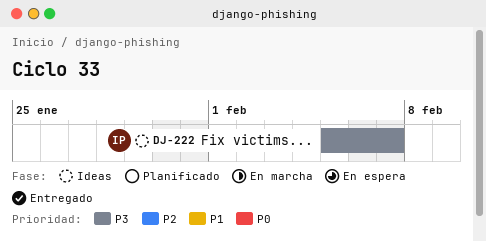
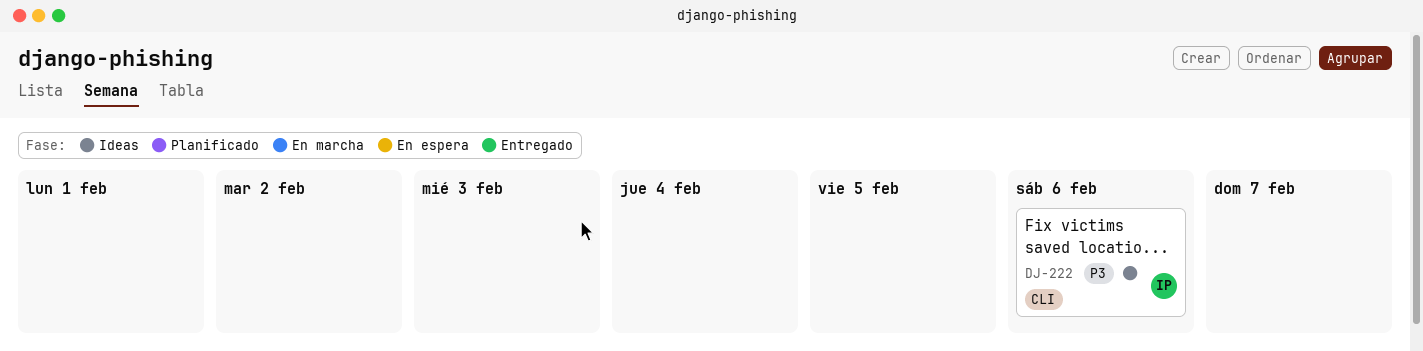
DJ-222, due: Feb 7 -> Feb 6

